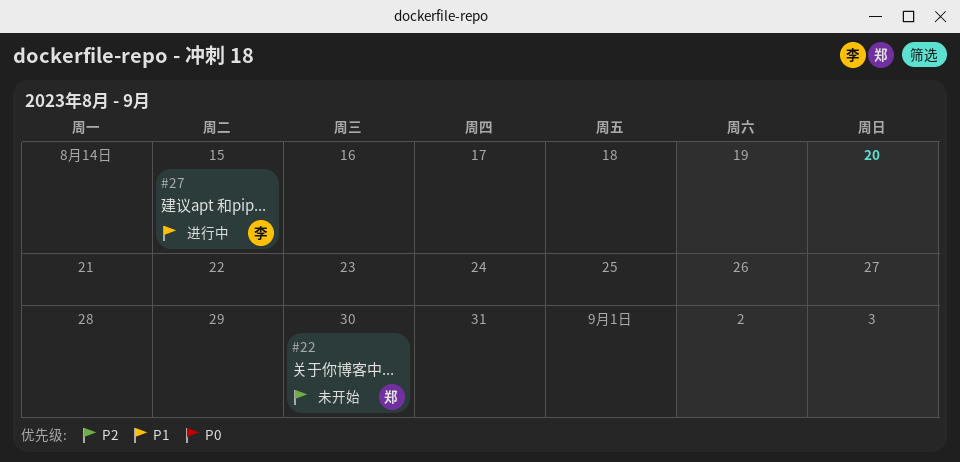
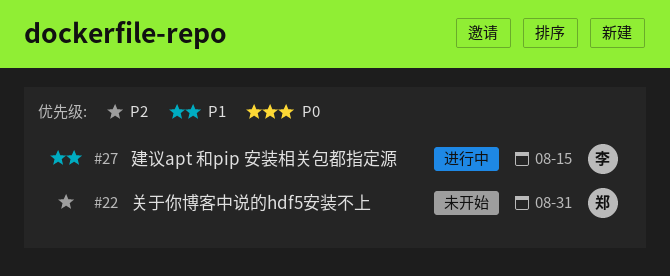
#22, due: Aug 30 -> Aug 31

